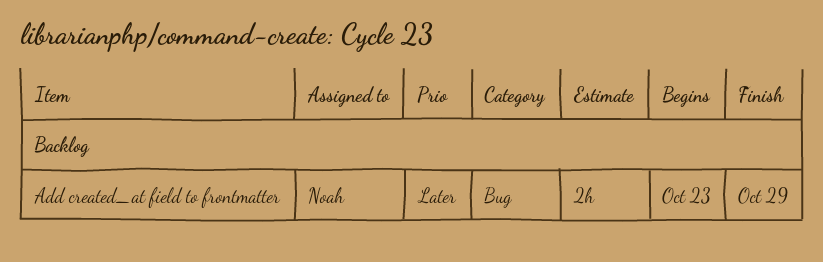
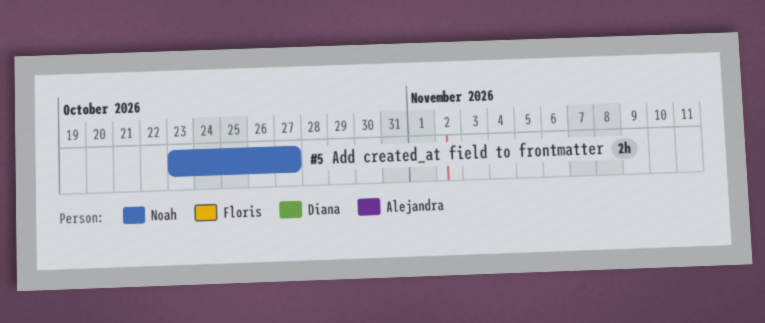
Add created_at field to frontmatter, due: Oct 29 -> Oct 27

